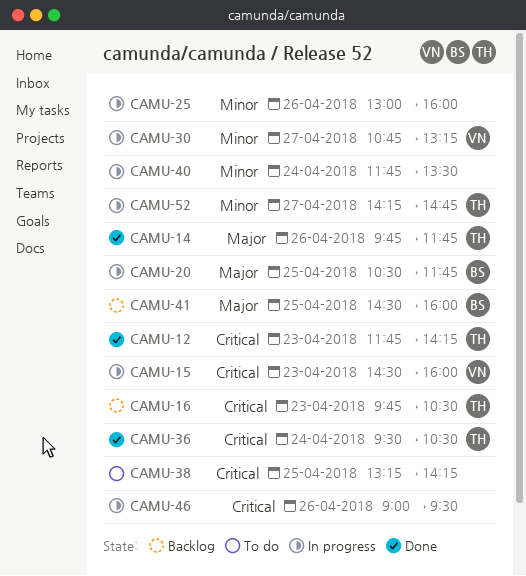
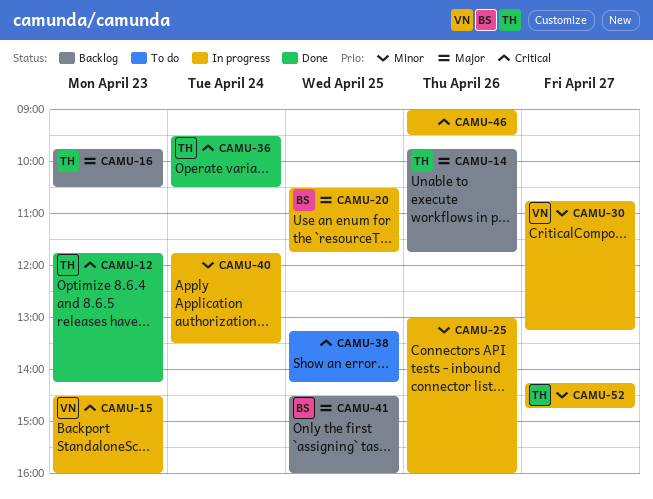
CAMU-14, status: Done -> Backlog
CAMU-16, priority: Critical -> Major

